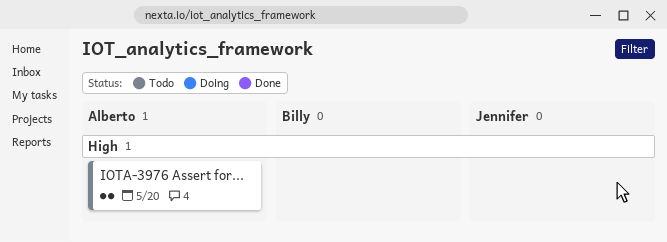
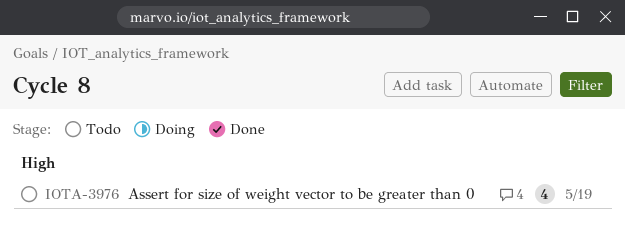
IOTA-3976, estimate: 2 -> 4
IOTA-3976, due: May 20 -> May 19

